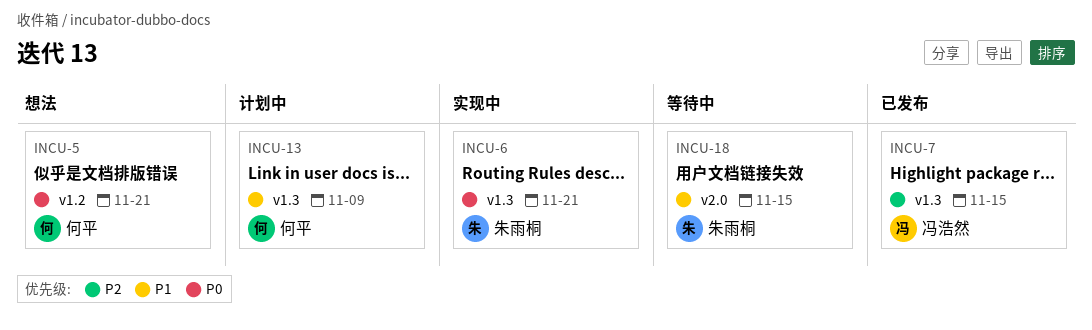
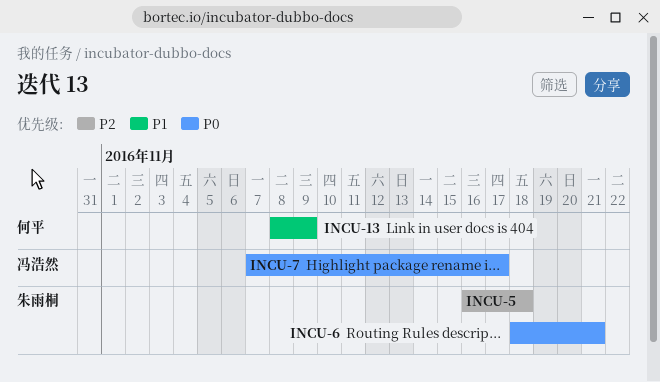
INCU-5, owner: 何平 -> 朱雨桐
INCU-5, priority: P0 -> P2
INCU-5, due: Nov 21 -> Nov 18
INCU-7, priority: P2 -> P0
INCU-7, due: Nov 15 -> Nov 17
INCU-18: present -> none

